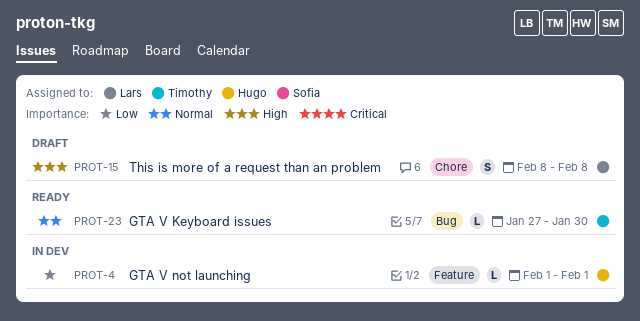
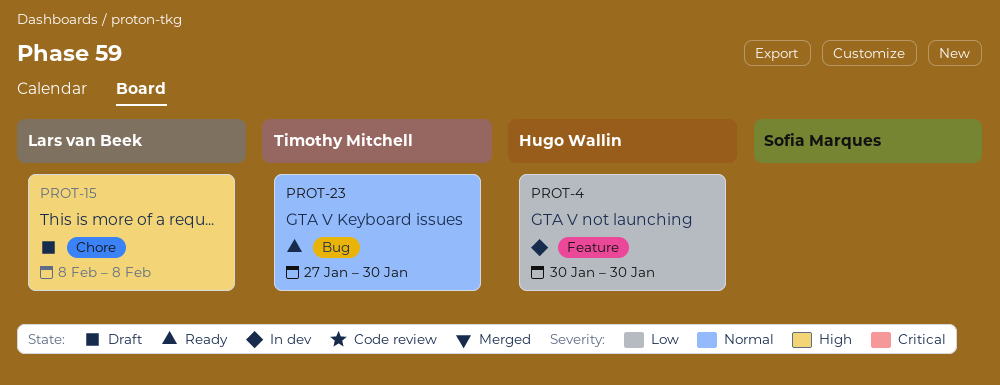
PROT-4, start: Feb 1 -> Jan 30
PROT-4, due: Feb 1 -> Jan 30

